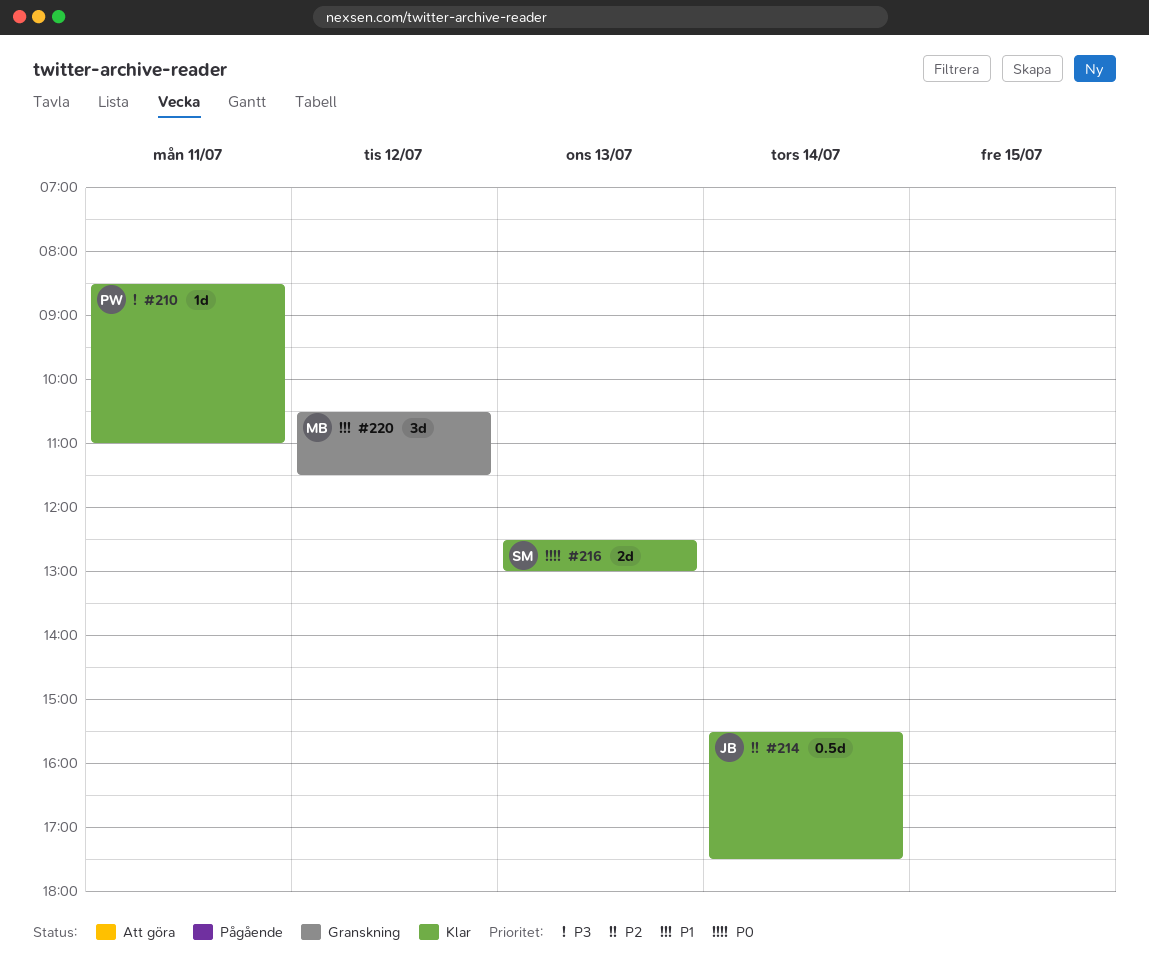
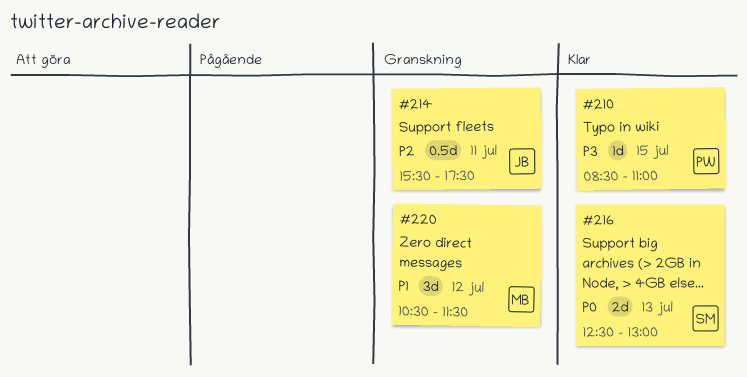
#210, day: Jul 11 -> Jul 15
#214, status: Klar -> Granskning
#214, day: Jul 14 -> Jul 11

